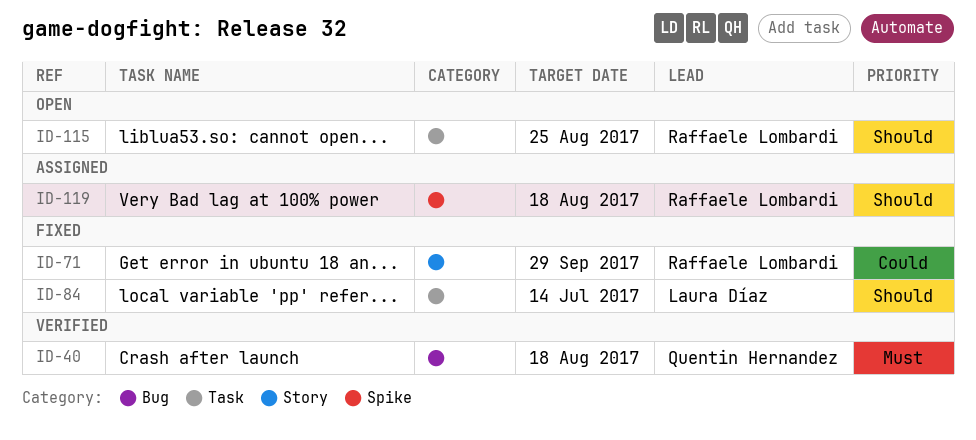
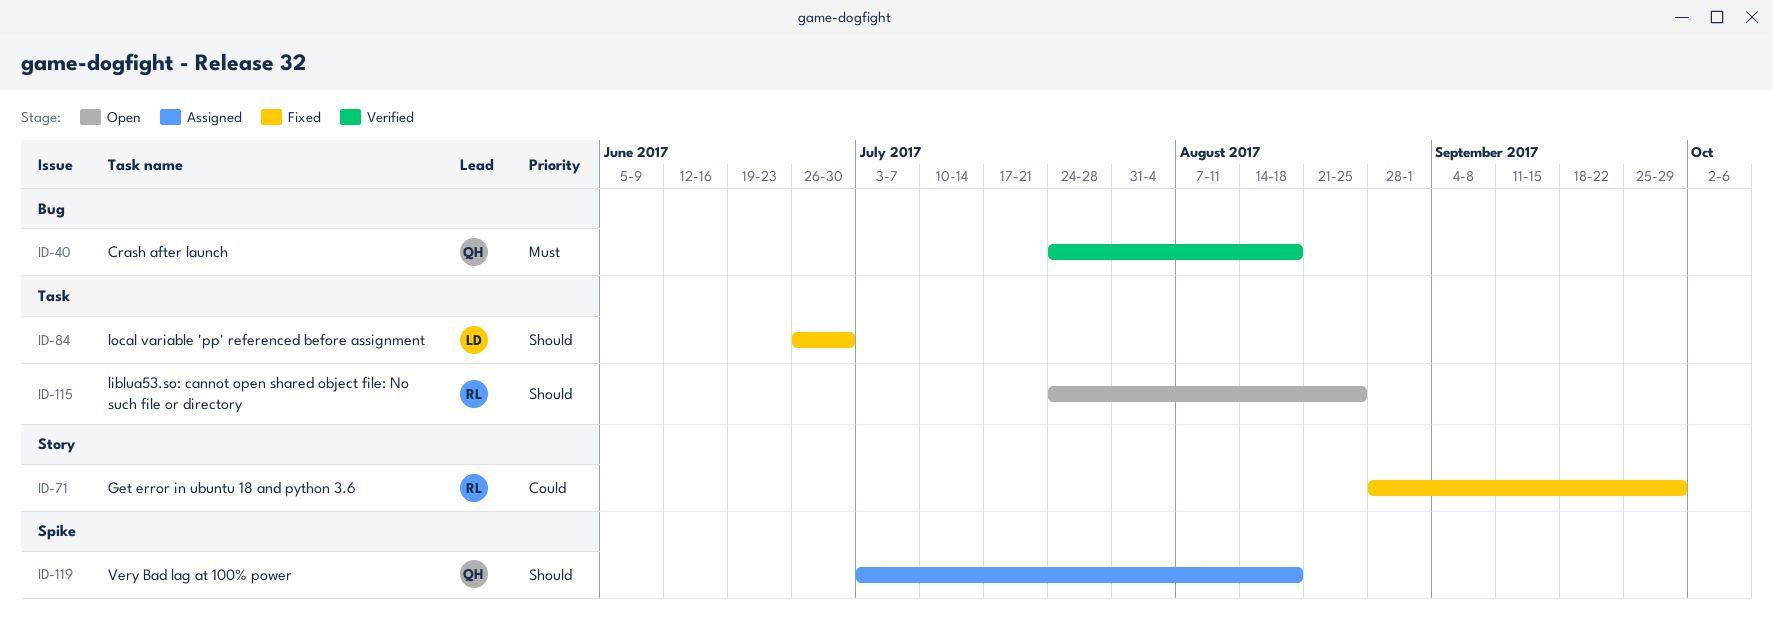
ID-84, due: Jul 14 -> Jun 30
ID-119, owner: Raffaele Lombardi -> Quentin Hernandez

